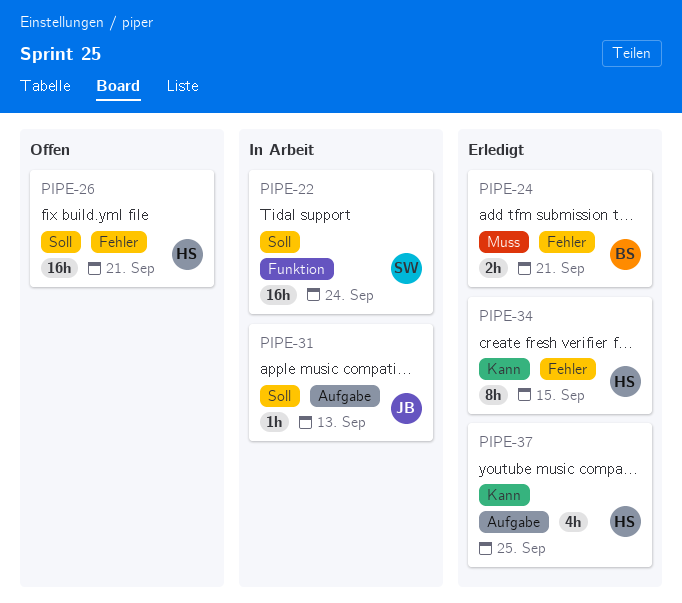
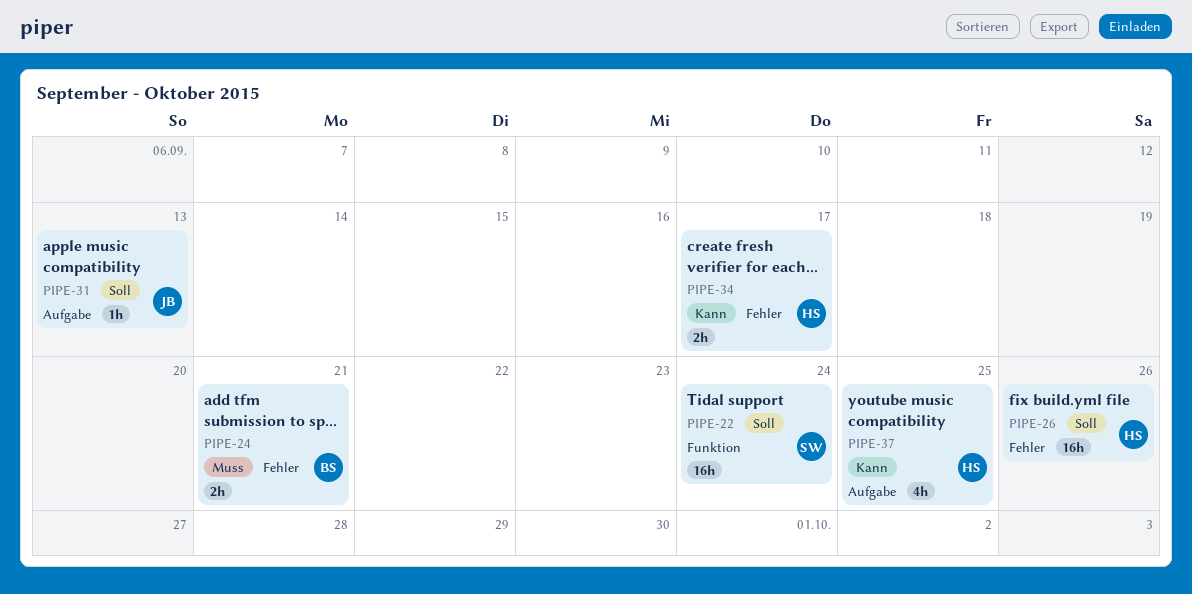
PIPE-26, due: Sep 21 -> Sep 26
PIPE-34, estimate: 8h -> 2h
PIPE-34, due: Sep 15 -> Sep 17

